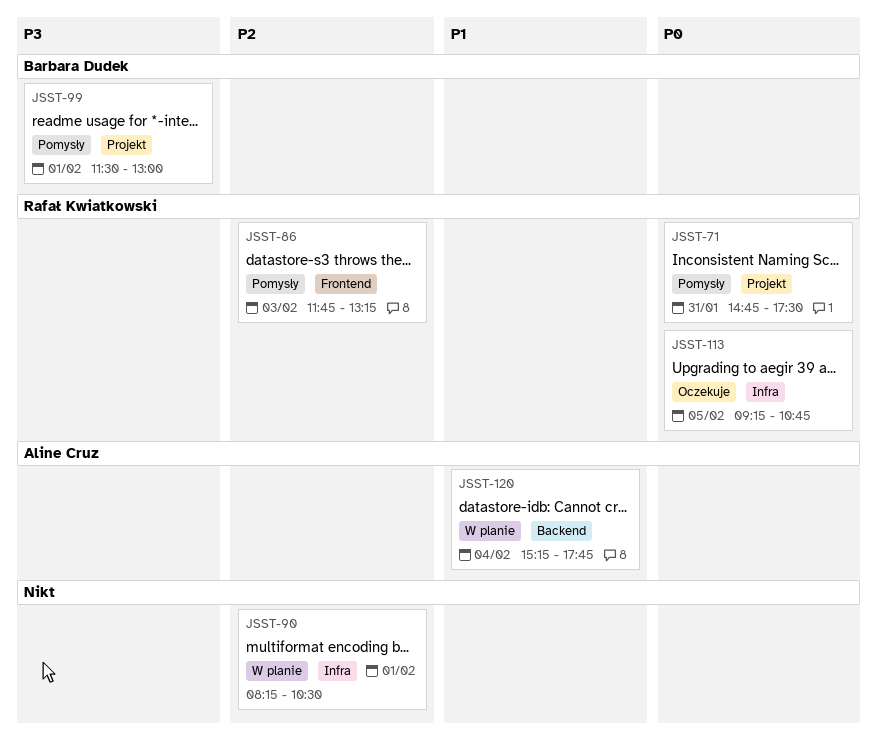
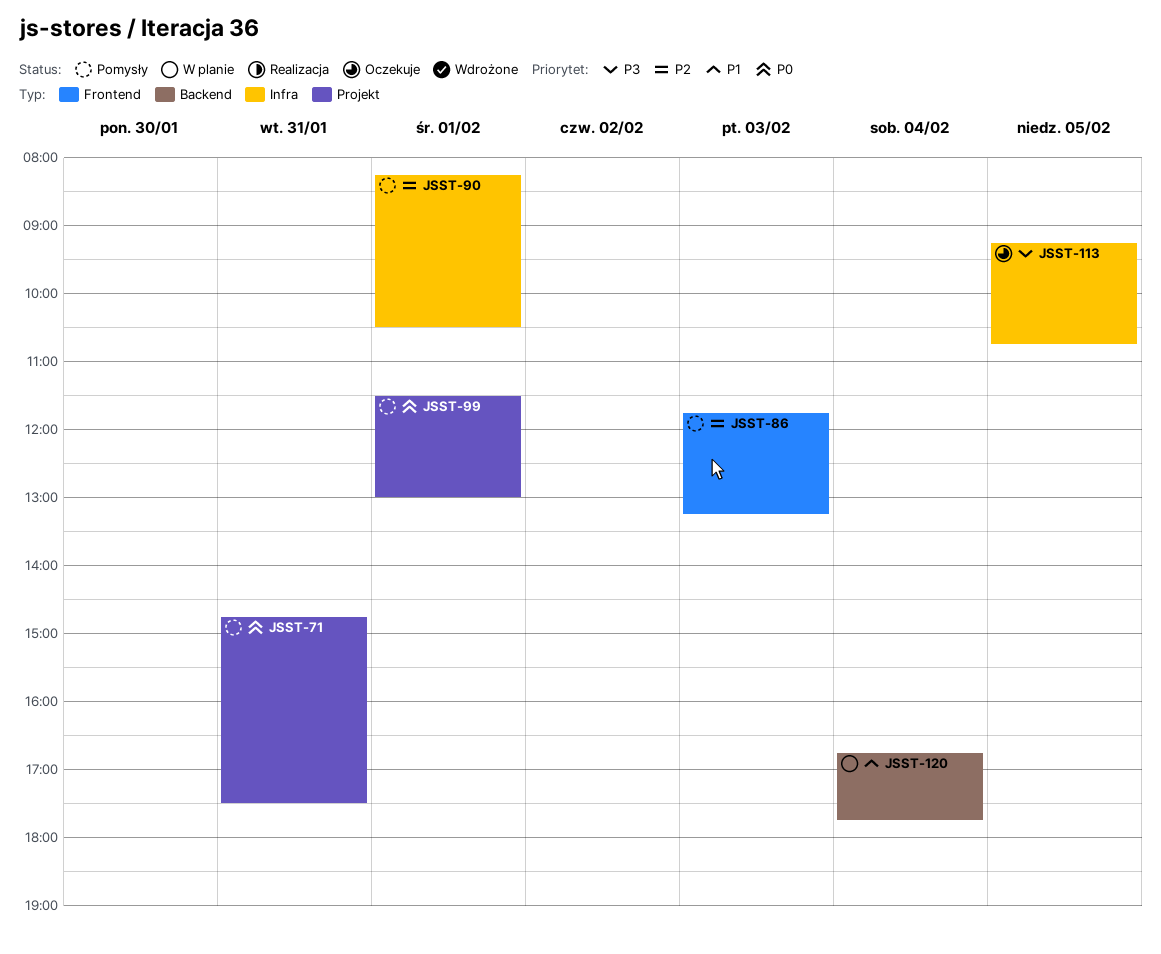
JSST-90, status: W planie -> Pomysły
JSST-99, priority: P3 -> P0
JSST-113, priority: P0 -> P3
JSST-120, begins: 15:15 -> 16:45

